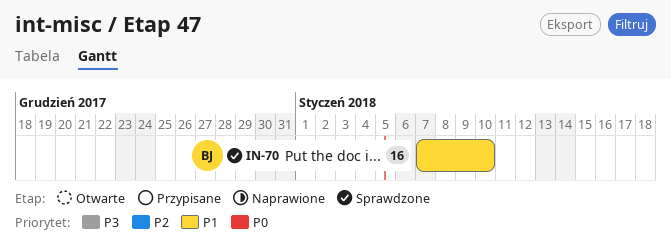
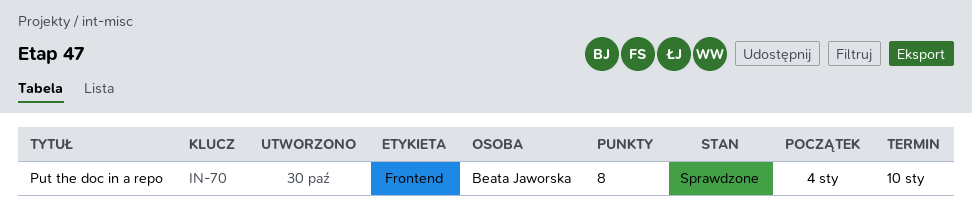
IN-70, estimate: 16 -> 8
IN-70, start: Jan 7 -> Jan 4

